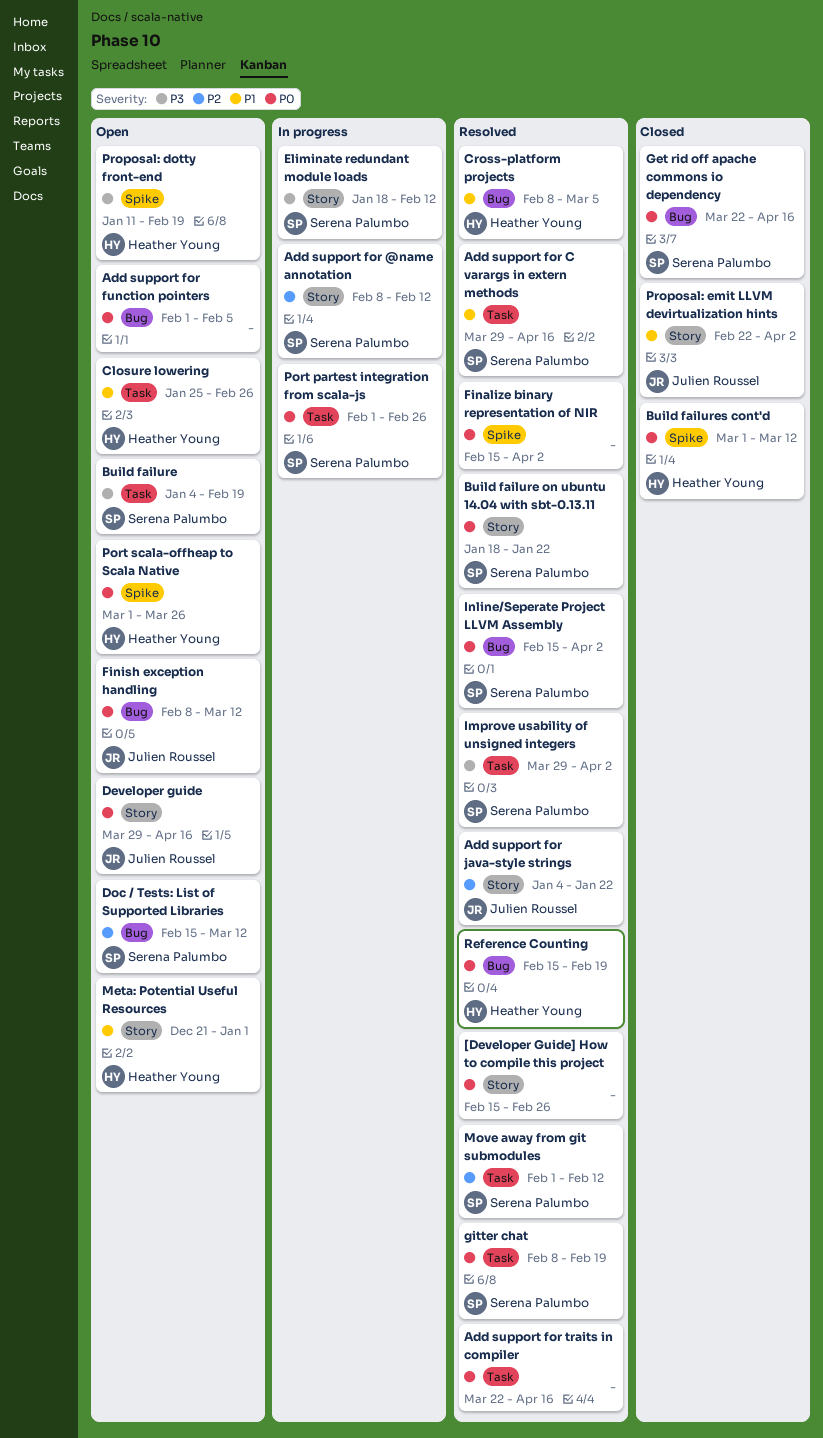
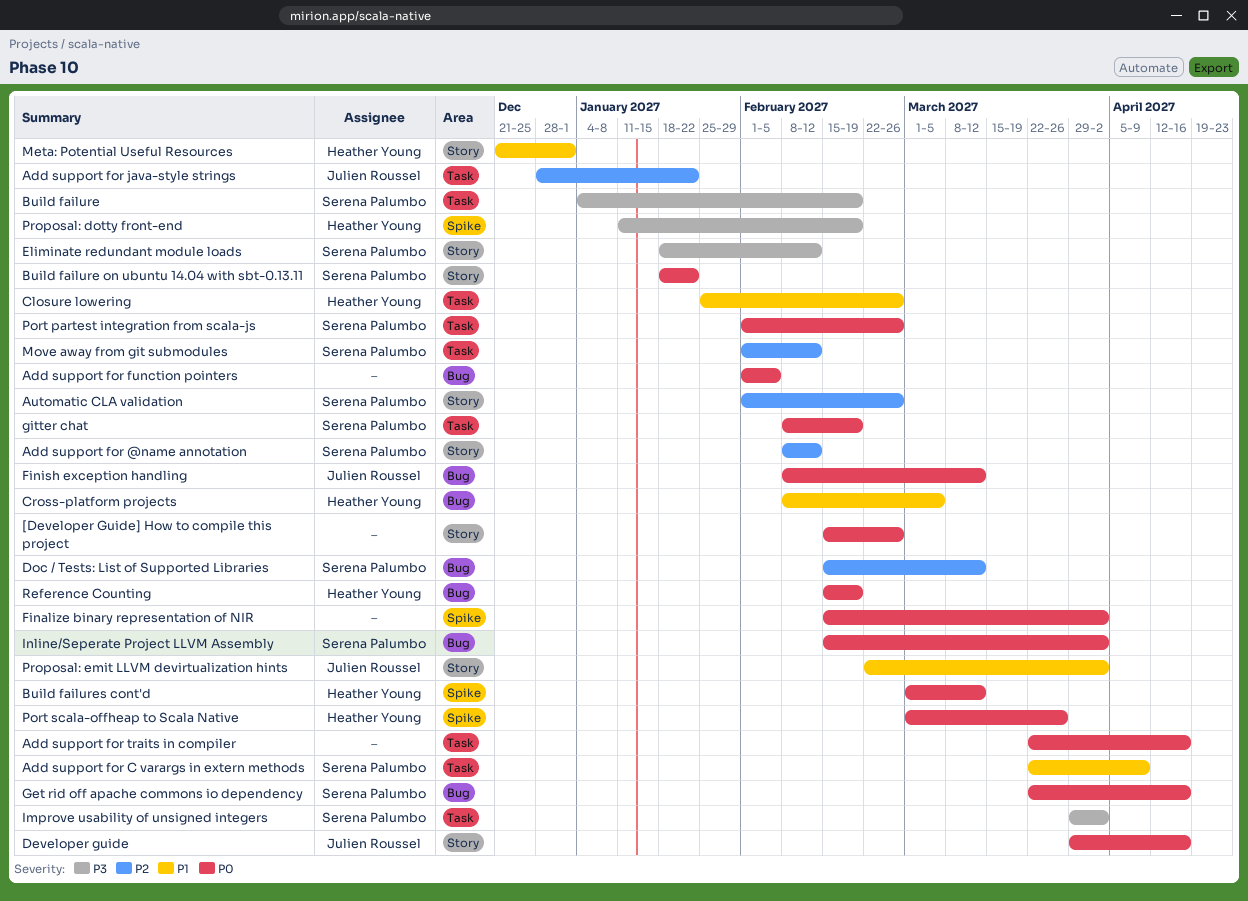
Add support for C varargs in extern methods, start: Mar 29 -> Mar 22
Add support for C varargs in extern methods, due: Apr 16 -> Apr 9
Add support for java-style strings, label: Story -> Task
Add support for java-style strings, start: Jan 4 -> Dec 28
Automatic CLA validation: none -> present

